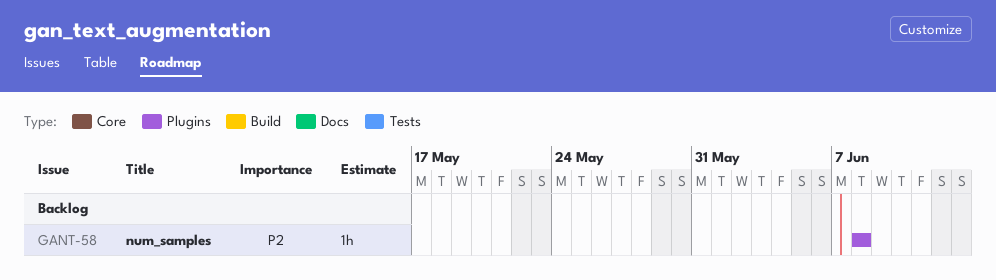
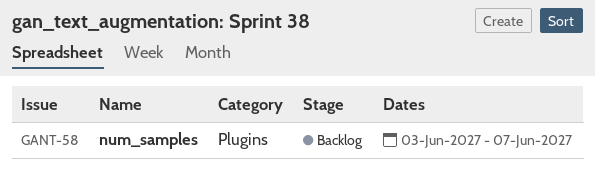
GANT-58, start: Jun 8 -> Jun 3
GANT-58, due: Jun 8 -> Jun 7

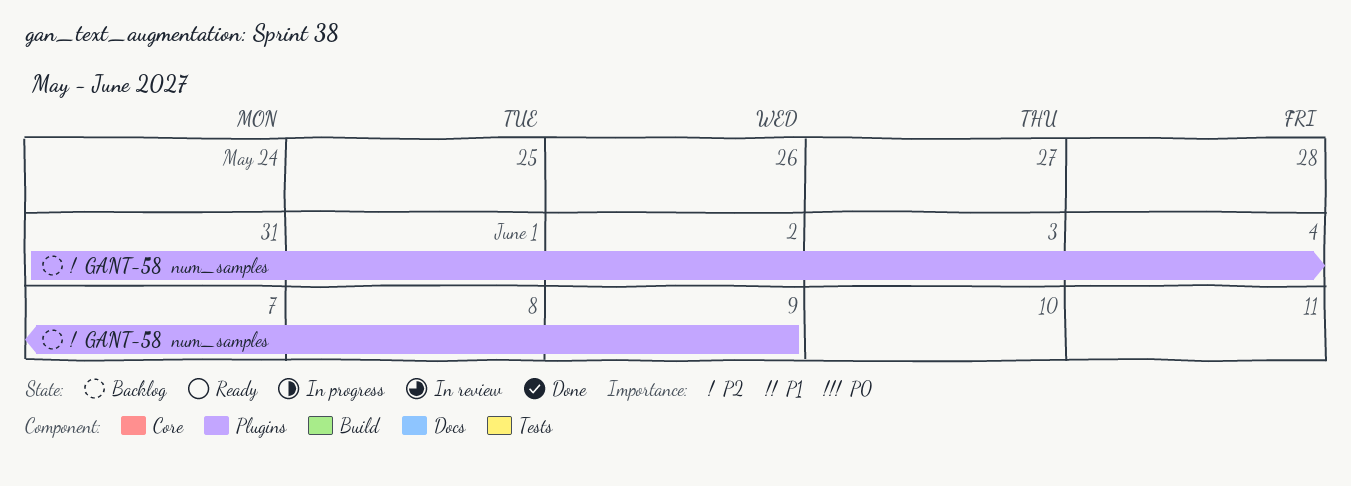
GANT-58, start: Jun 3 -> May 31
GANT-58, due: Jun 7 -> Jun 9

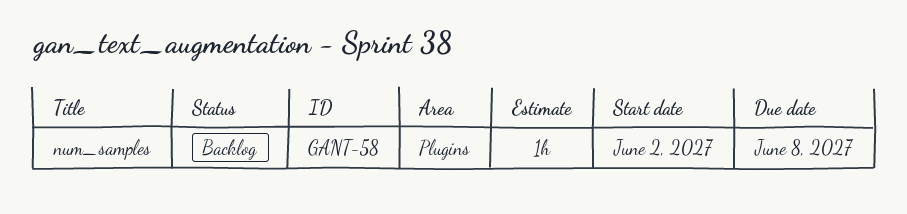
GANT-58, start: May 31 -> Jun 2
GANT-58, due: Jun 9 -> Jun 8

